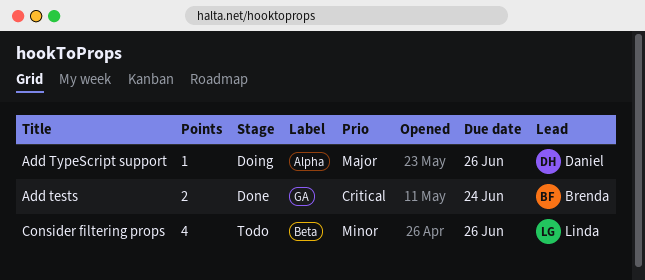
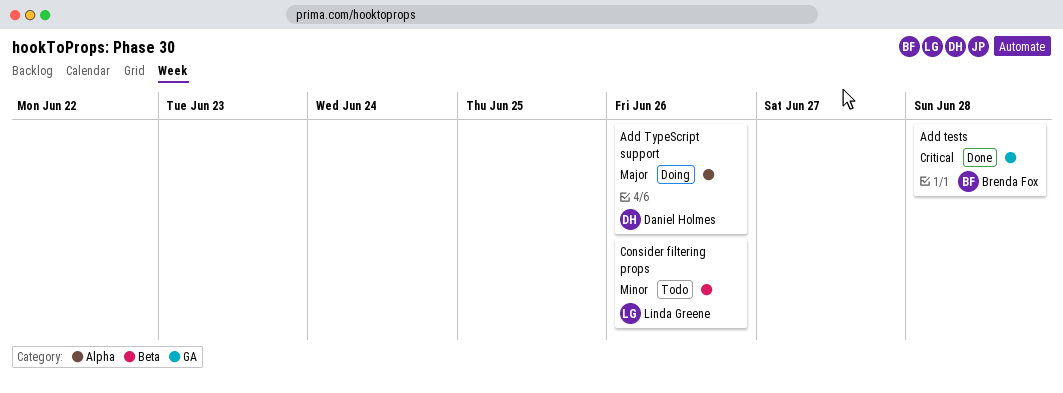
Add tests, due: Jun 24 -> Jun 28

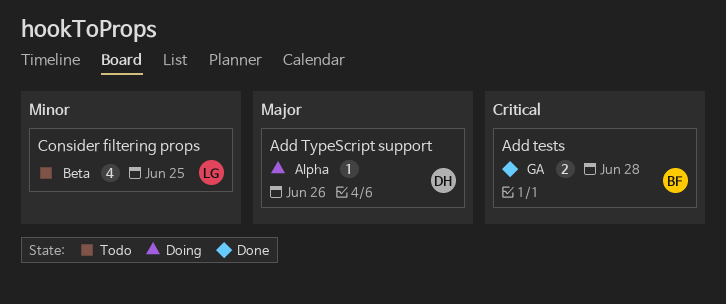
Consider filtering props, due: Jun 26 -> Jun 25

